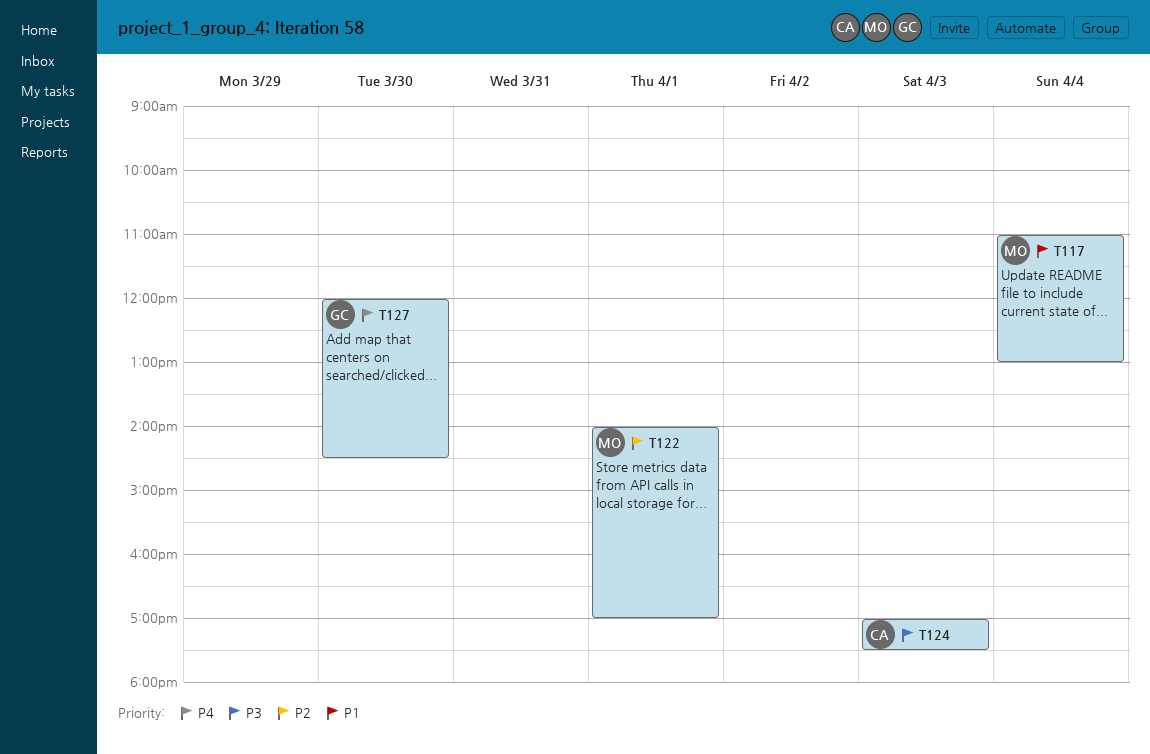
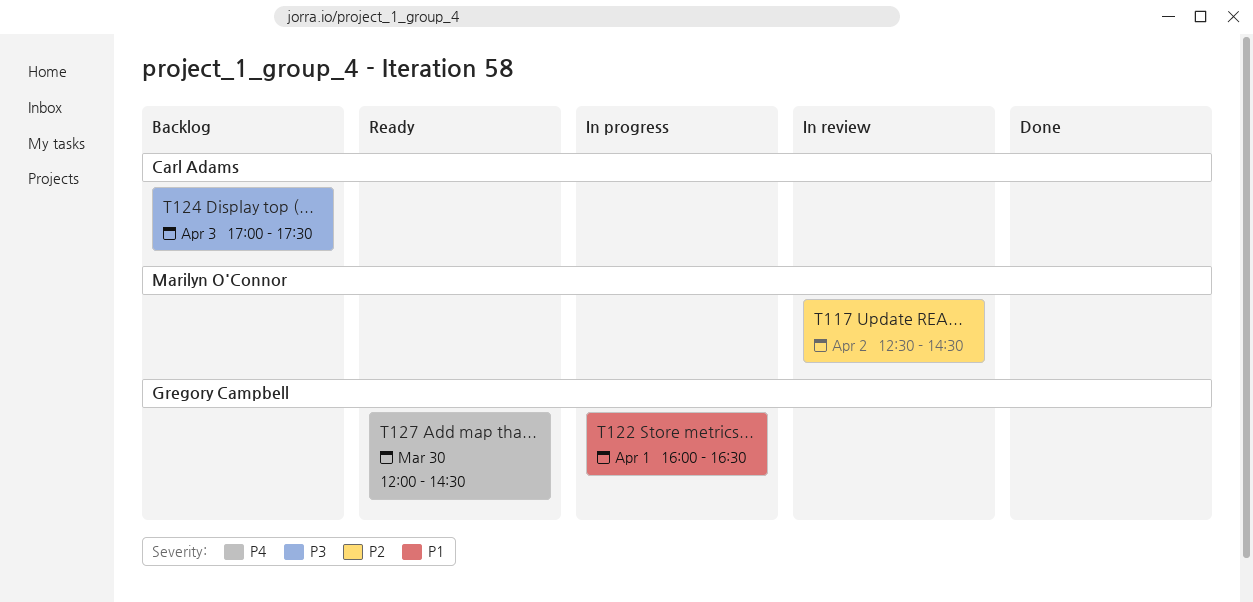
T117, priority: P1 -> P2
T117, day: Apr 4 -> Apr 2
T117, begins: 11:00 -> 12:30
T117, ends: 13:00 -> 14:30
T122, owner: Marilyn O'Connor -> Gregory Campbell
T122, priority: P2 -> P1
T122, begins: 14:00 -> 16:00
T122, ends: 17:00 -> 16:30

